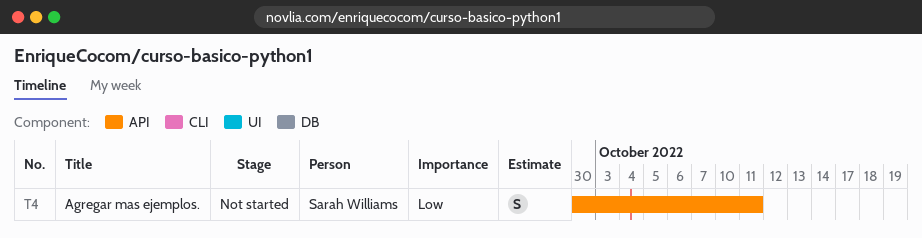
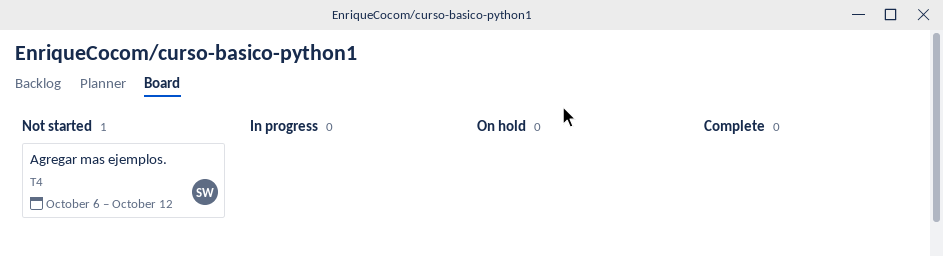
T4, start: Sep 30 -> Oct 6
T4, due: Oct 11 -> Oct 12

